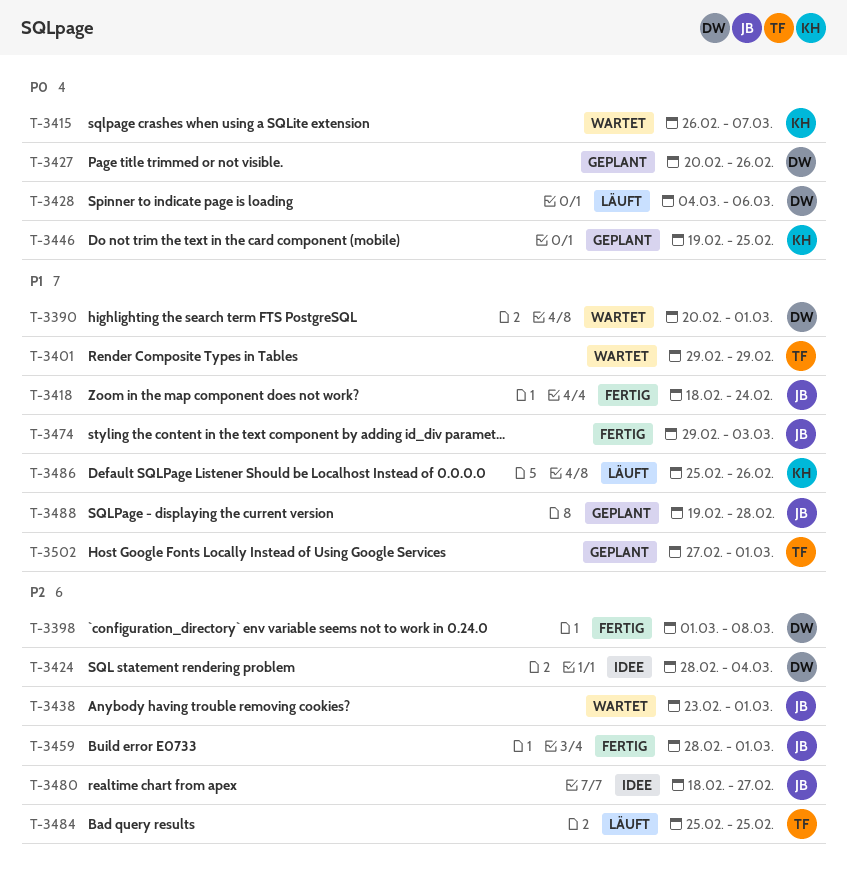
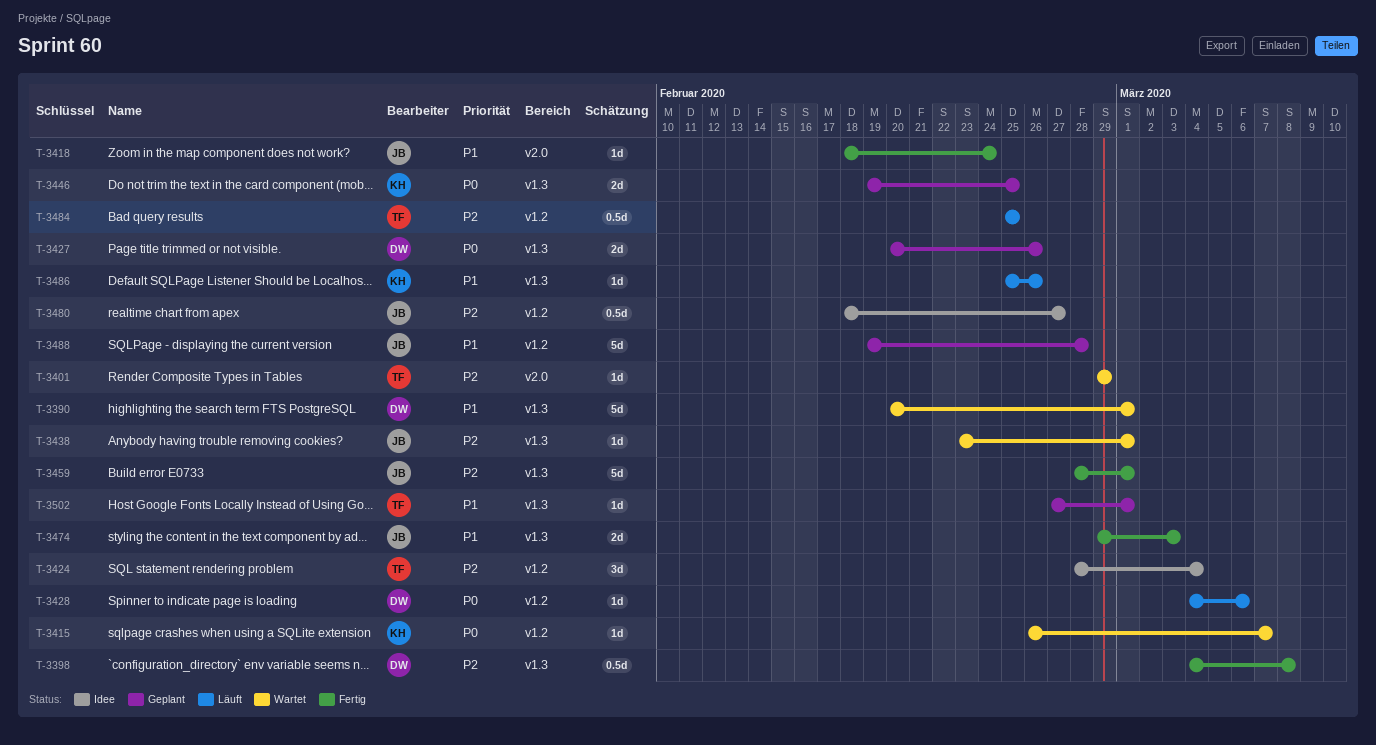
T-3398, start: Mar 1 -> Mar 4
T-3401, priority: P1 -> P2
T-3424, owner: DW -> TF

